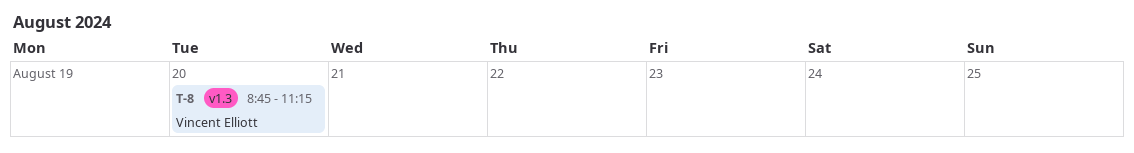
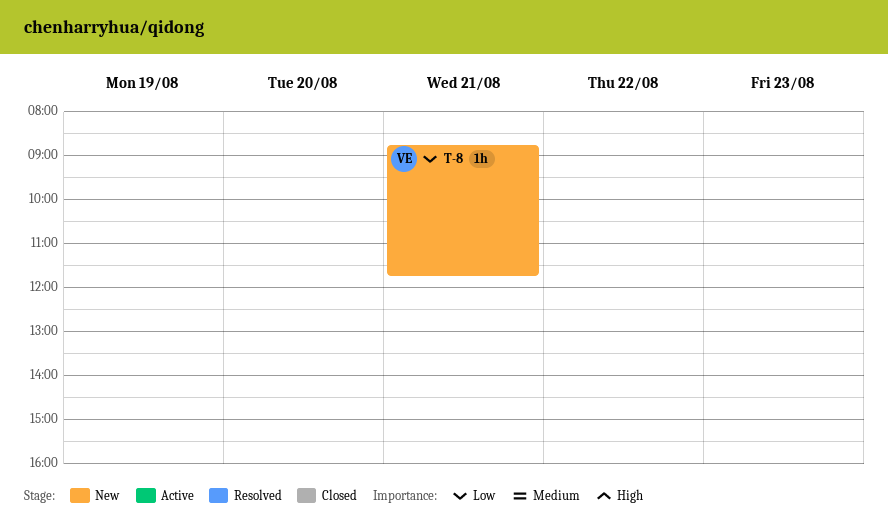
T-8, day: Aug 20 -> Aug 21
T-8, ends: 11:15 -> 11:45

